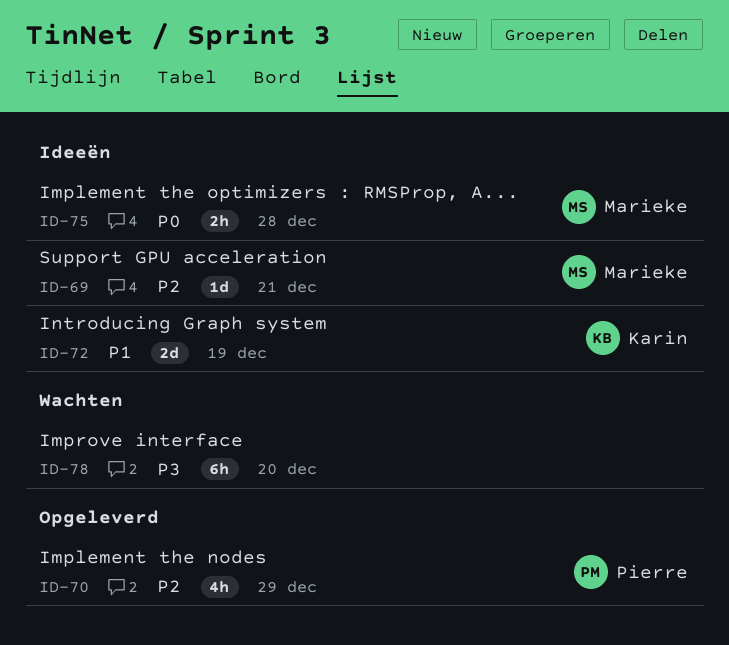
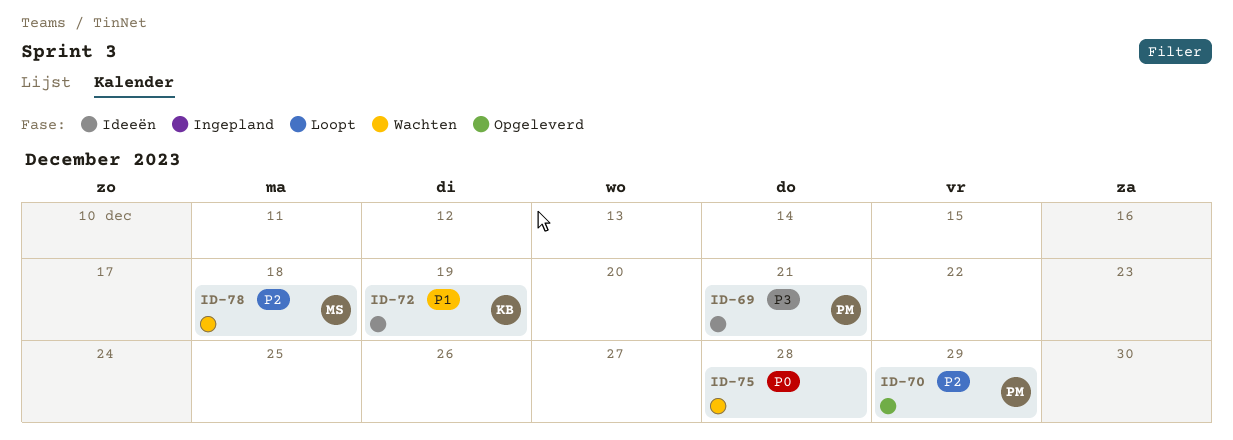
ID-69, owner: Marieke -> Pierre
ID-69, priority: P2 -> P3
ID-75, status: Ideeën -> Wachten
ID-75, owner: Marieke -> none
ID-78, owner: none -> Marieke
ID-78, priority: P3 -> P2
ID-78, due: Dec 20 -> Dec 18

